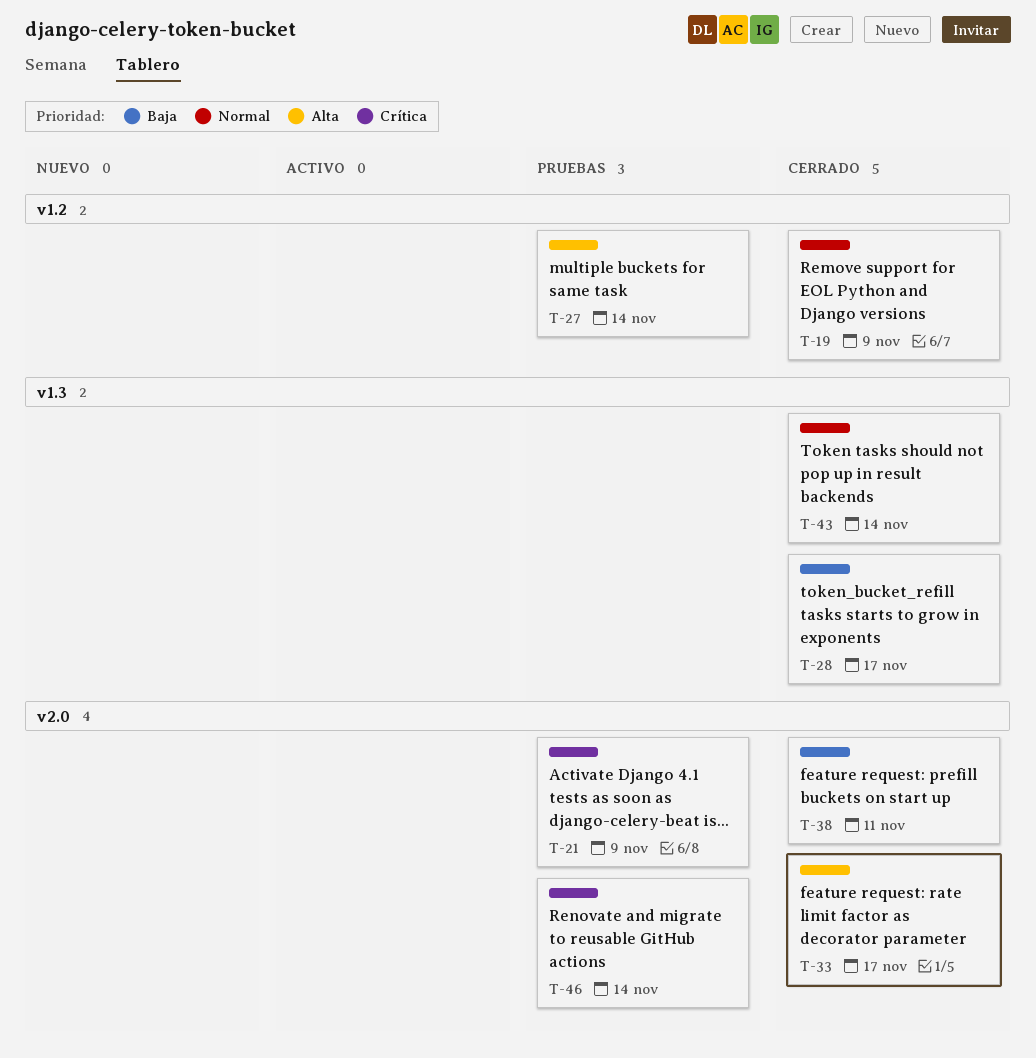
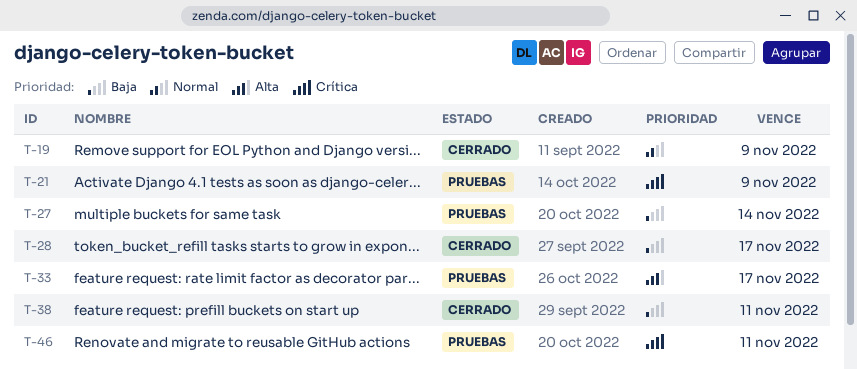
T-27, priority: Alta -> Baja
T-33, status: Cerrado -> Pruebas
T-43: present -> none
T-46, due: Nov 14 -> Nov 11

